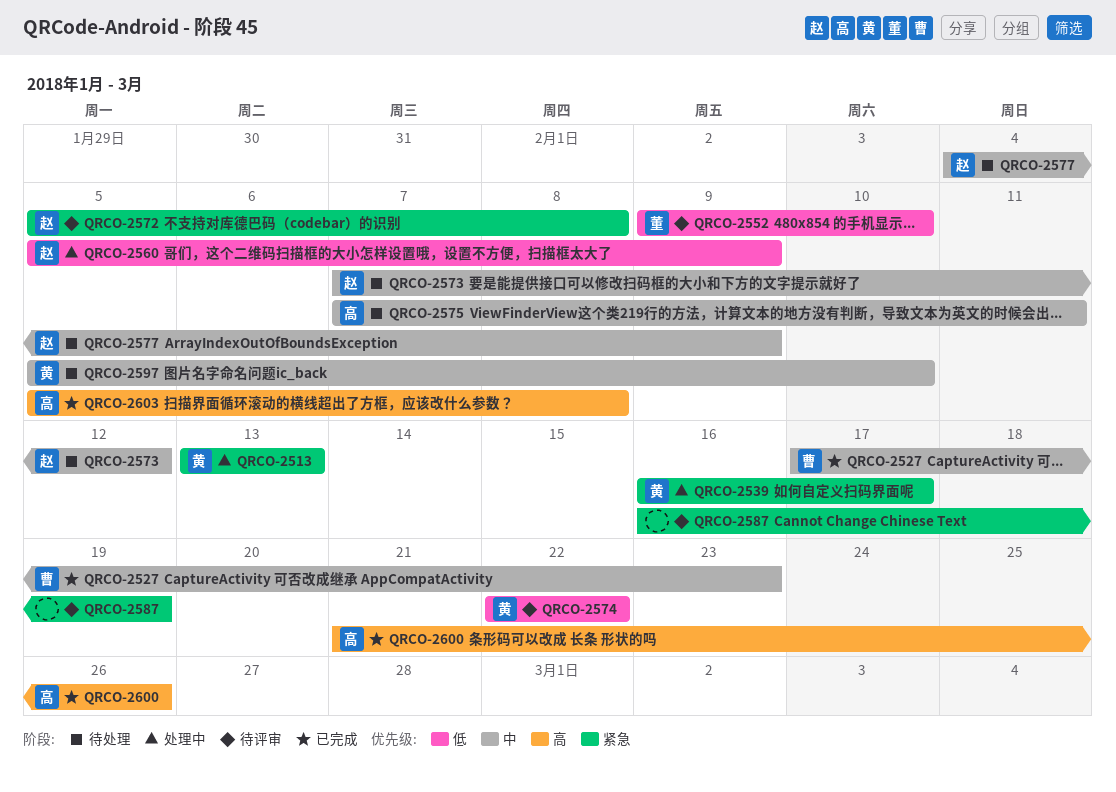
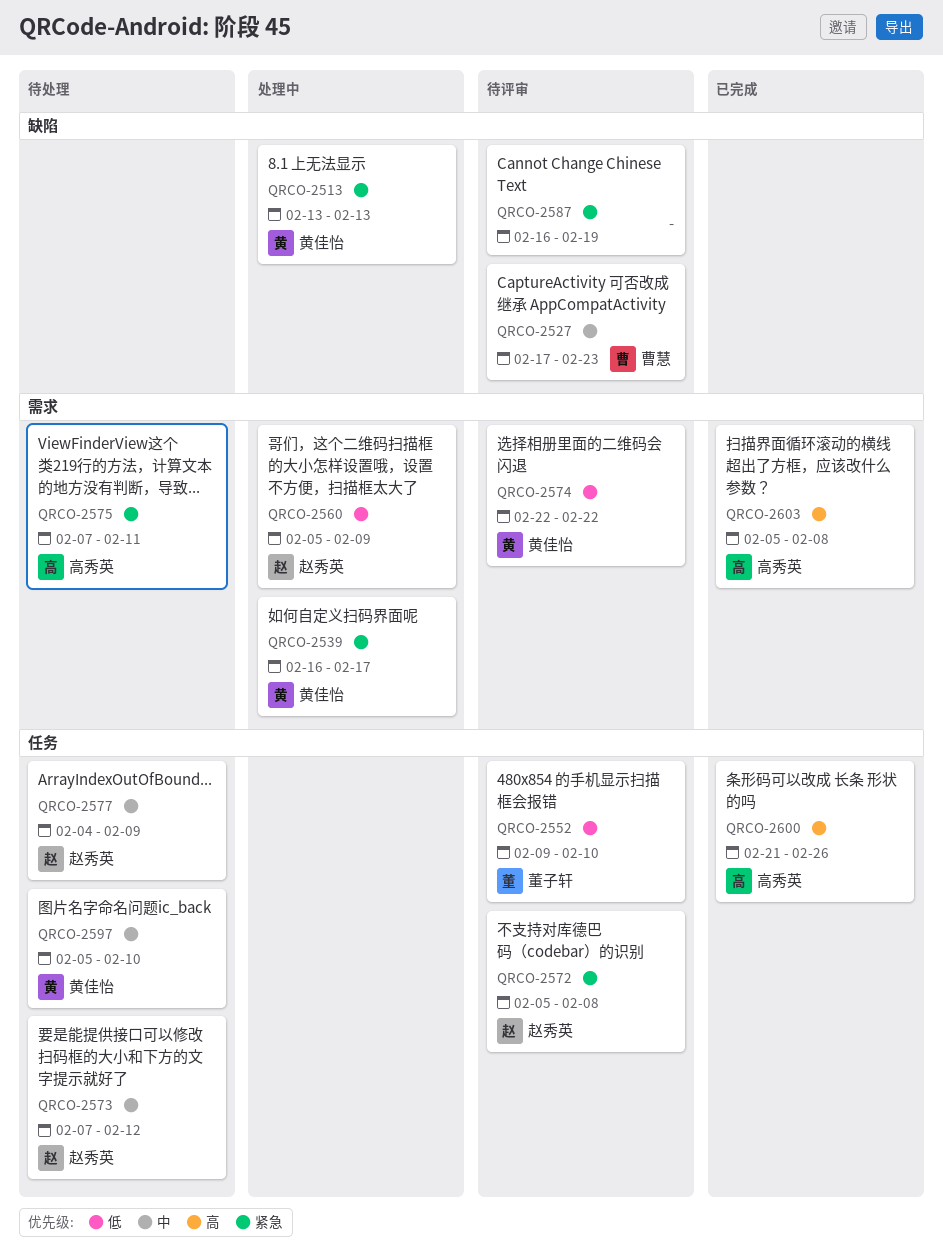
QRCO-2527, status: 已完成 -> 待评审
QRCO-2575, priority: 中 -> 紧急

